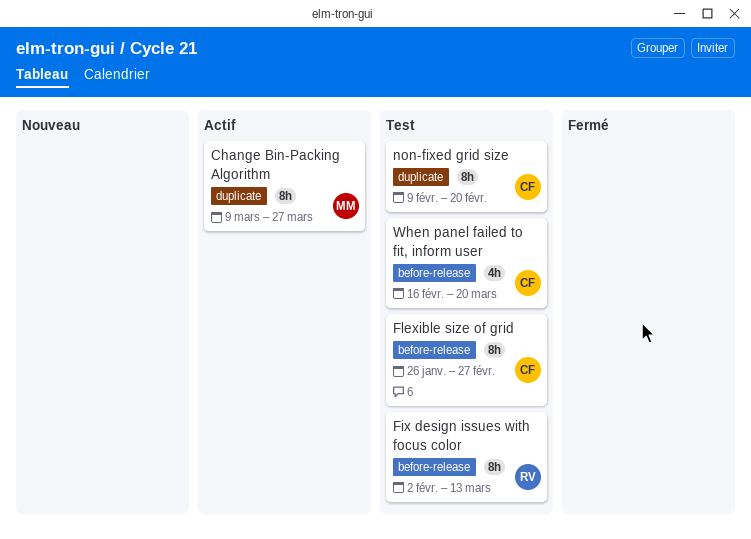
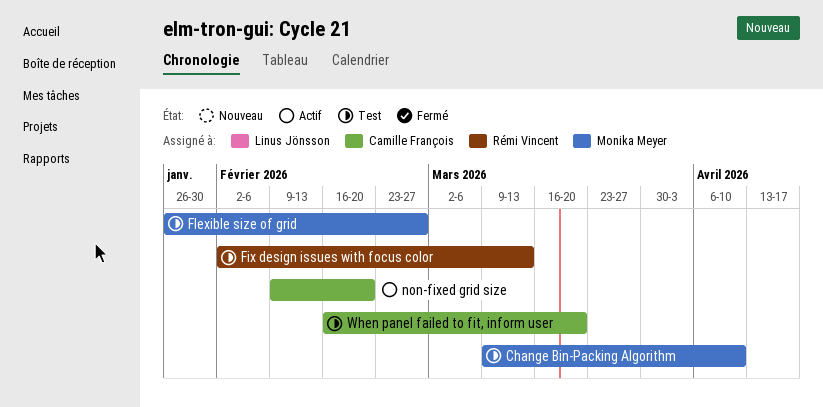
Change Bin-Packing Algorithm, status: Actif -> Test
Change Bin-Packing Algorithm, due: Mar 27 -> Apr 10
Flexible size of grid, owner: Camille François -> Monika Meyer
non-fixed grid size, status: Test -> Actif

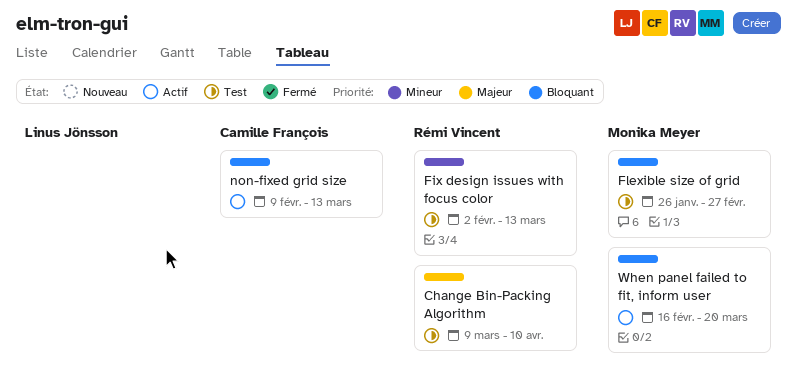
Change Bin-Packing Algorithm, owner: Monika Meyer -> Rémi Vincent
non-fixed grid size, due: Feb 20 -> Mar 13
When panel failed to fit, inform user, status: Test -> Actif
When panel failed to fit, inform user, owner: Camille François -> Monika Meyer

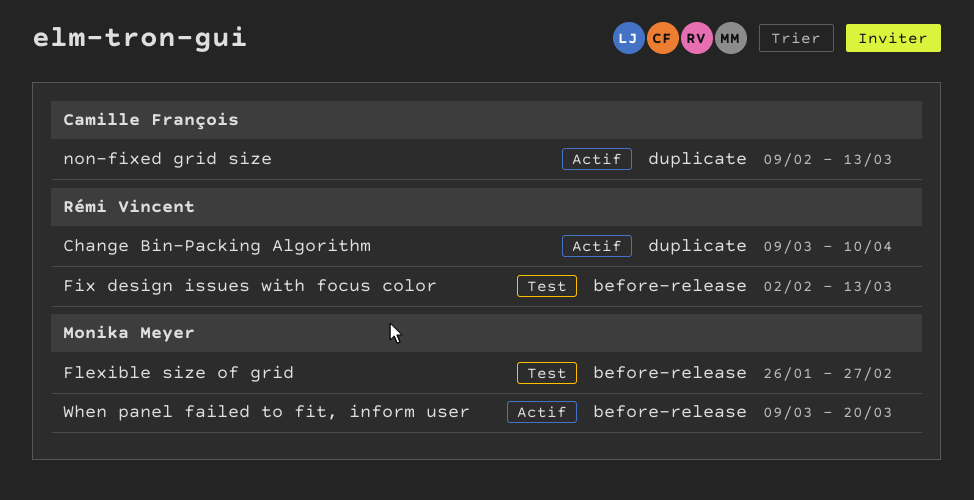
Change Bin-Packing Algorithm, status: Test -> Actif
When panel failed to fit, inform user, start: Feb 16 -> Mar 9

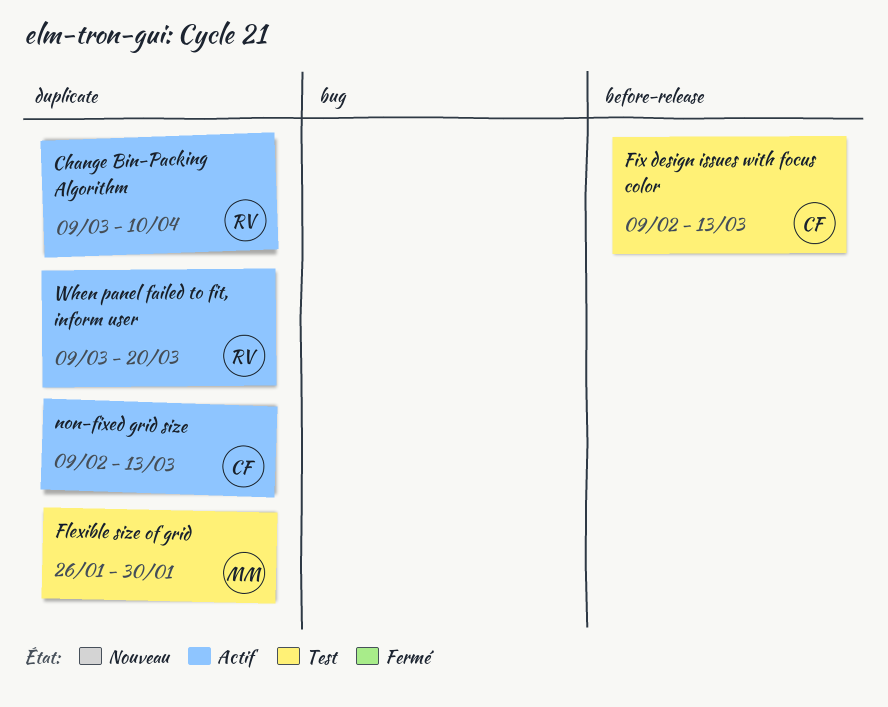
Fix design issues with focus color, owner: Rémi Vincent -> Camille François
Fix design issues with focus color, start: Feb 2 -> Feb 9
Flexible size of grid, label: before-release -> duplicate
Flexible size of grid, due: Feb 27 -> Jan 30
When panel failed to fit, inform user, owner: Monika Meyer -> Rémi Vincent
When panel failed to fit, inform user, label: before-release -> duplicate

